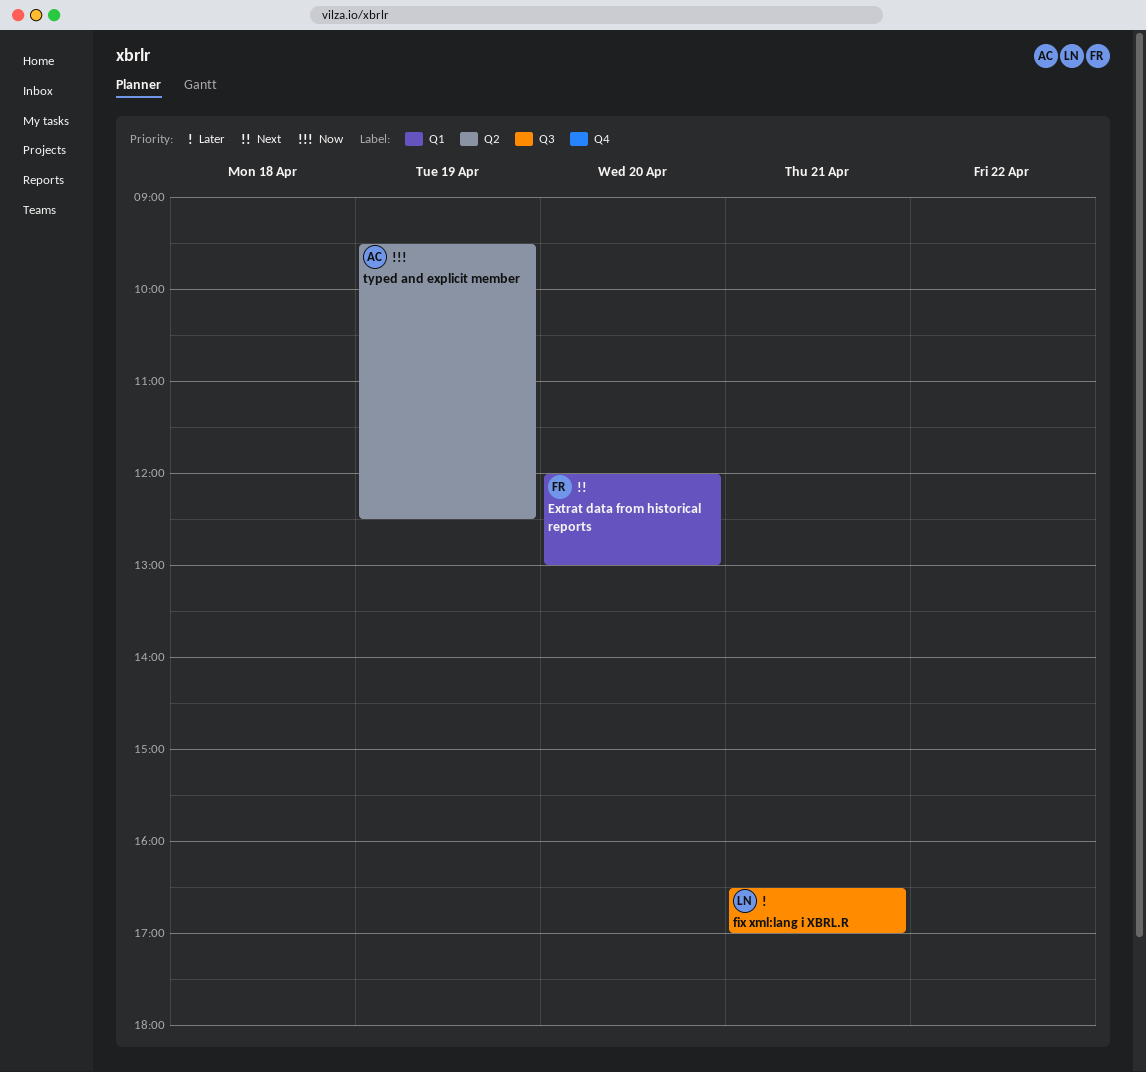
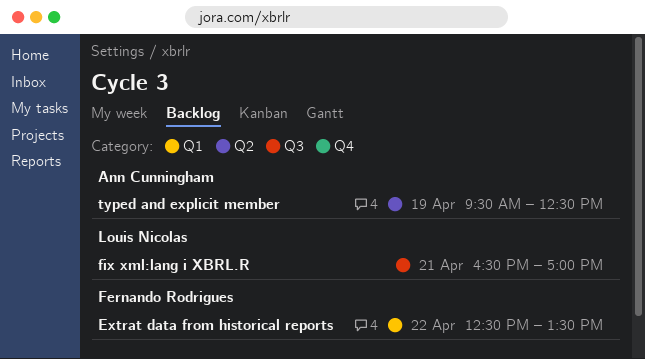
Extrat data from historical reports, day: Apr 20 -> Apr 22
Extrat data from historical reports, begins: 12:00 -> 12:30
Extrat data from historical reports, ends: 13:00 -> 13:30

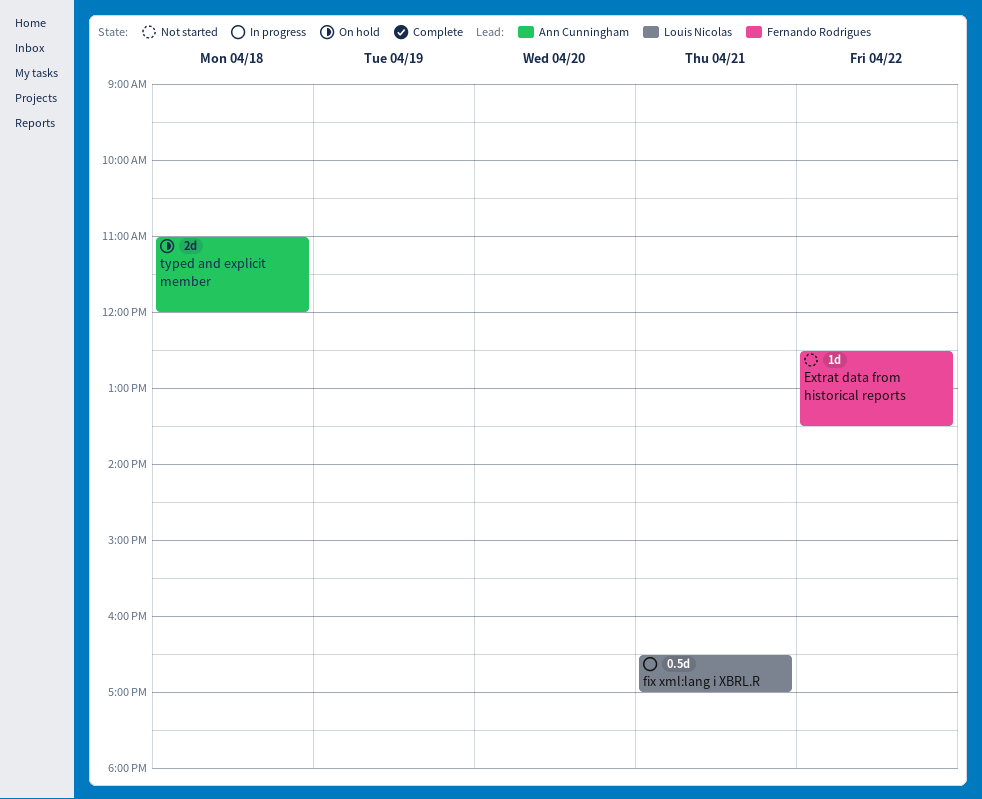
typed and explicit member, day: Apr 19 -> Apr 18
typed and explicit member, begins: 09:30 -> 11:00
typed and explicit member, ends: 12:30 -> 12:00

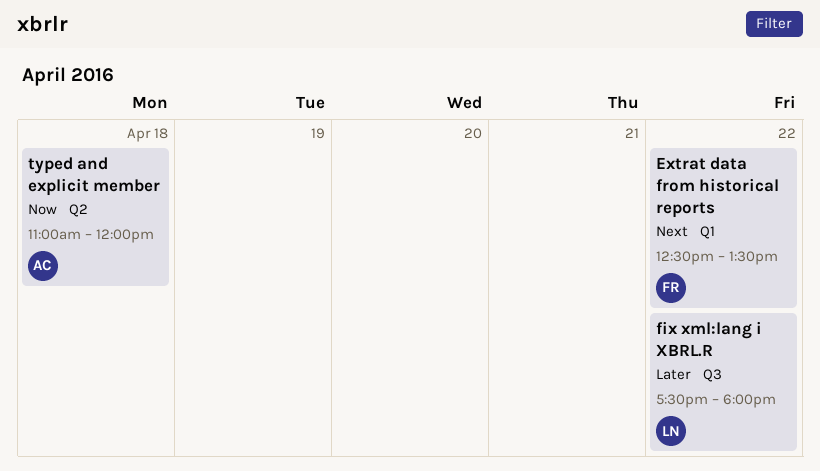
fix xml:lang i XBRL.R, day: Apr 21 -> Apr 22
fix xml:lang i XBRL.R, begins: 16:30 -> 17:30
fix xml:lang i XBRL.R, ends: 17:00 -> 18:00

